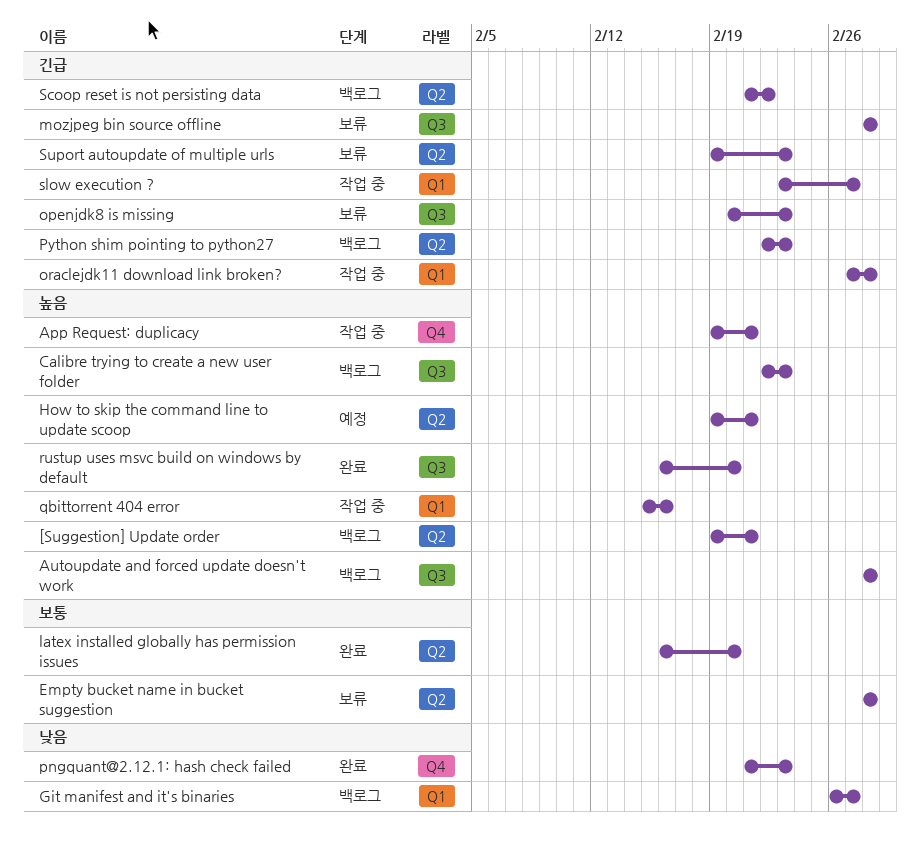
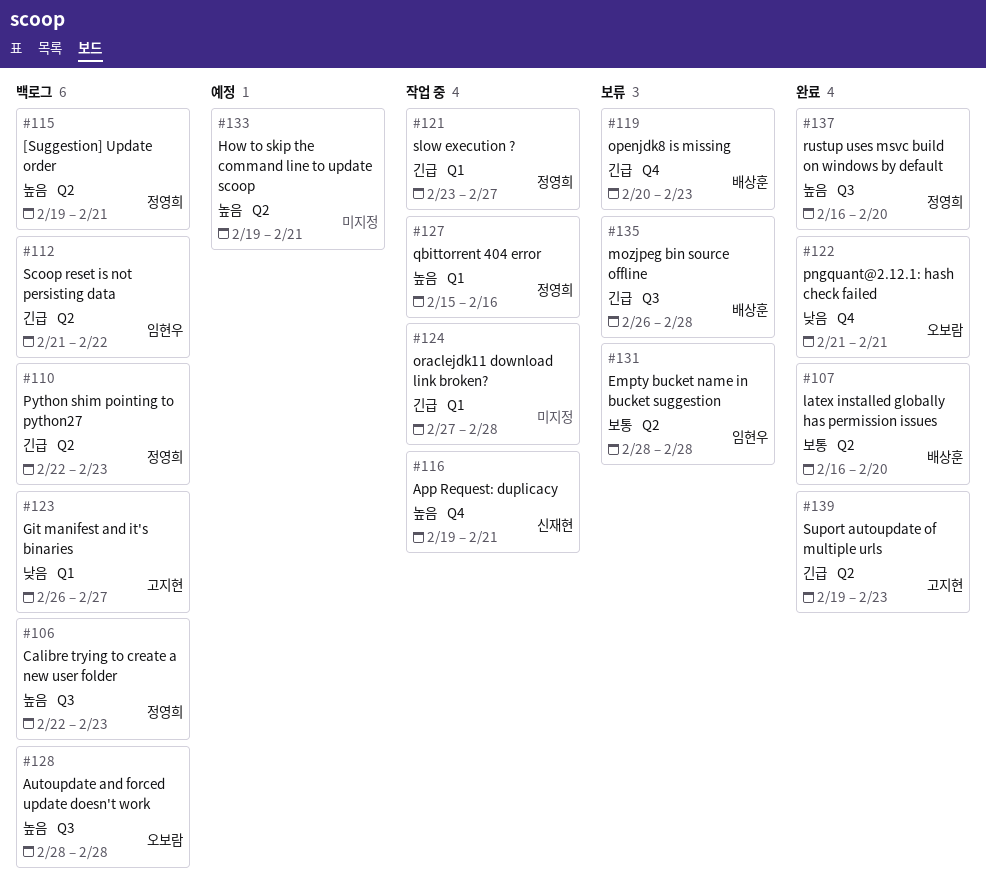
mozjpeg bin source offline, start: Feb 28 -> Feb 26
openjdk8 is missing, label: Q3 -> Q4
pngquant@2.12.1: hash check failed, due: Feb 23 -> Feb 21
Suport autoupdate of multiple urls, status: 보류 -> 완료

